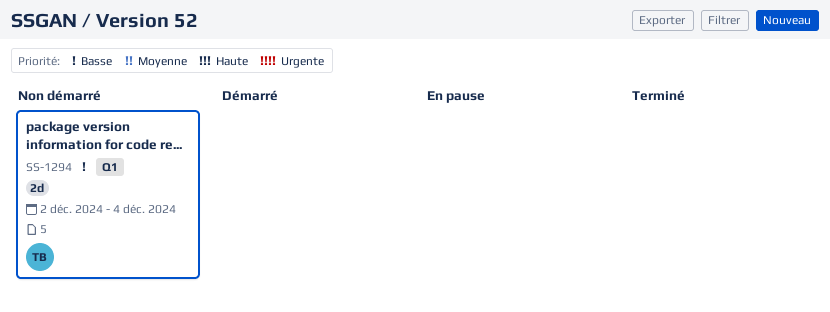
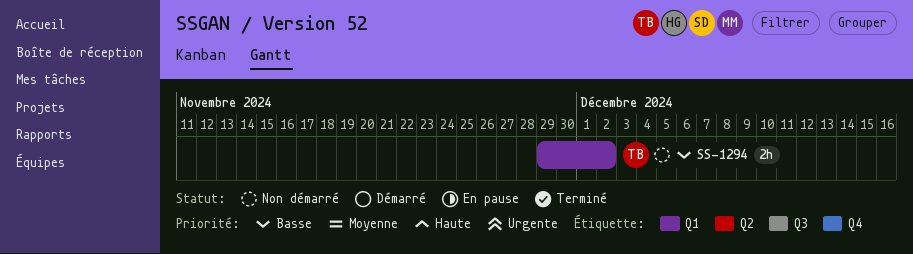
SS-1294, estimate: 2d -> 2h
SS-1294, start: Dec 2 -> Nov 29
SS-1294, due: Dec 4 -> Dec 2

